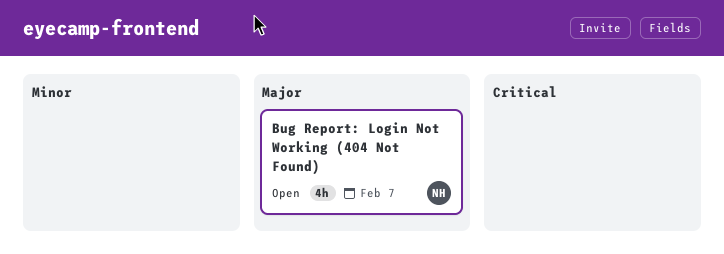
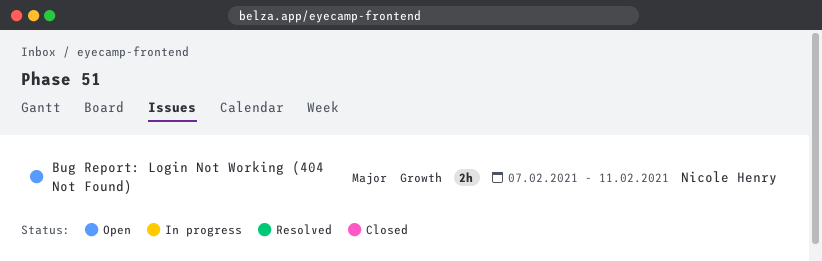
Bug Report: Login Not Working (404 Not Found), estimate: 4h -> 2h
Bug Report: Login Not Working (404 Not Found), due: Feb 7 -> Feb 11

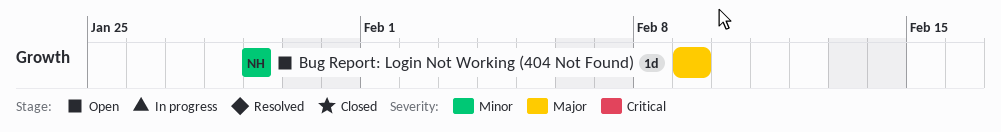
Bug Report: Login Not Working (404 Not Found), estimate: 2h -> 1d
Bug Report: Login Not Working (404 Not Found), start: Feb 7 -> Feb 9
Bug Report: Login Not Working (404 Not Found), due: Feb 11 -> Feb 9

